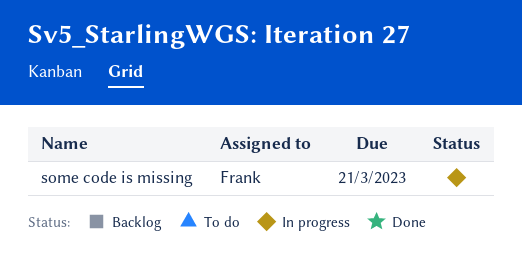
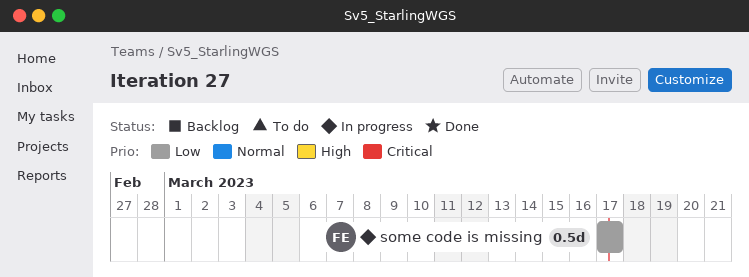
some code is missing, due: Mar 21 -> Mar 17

